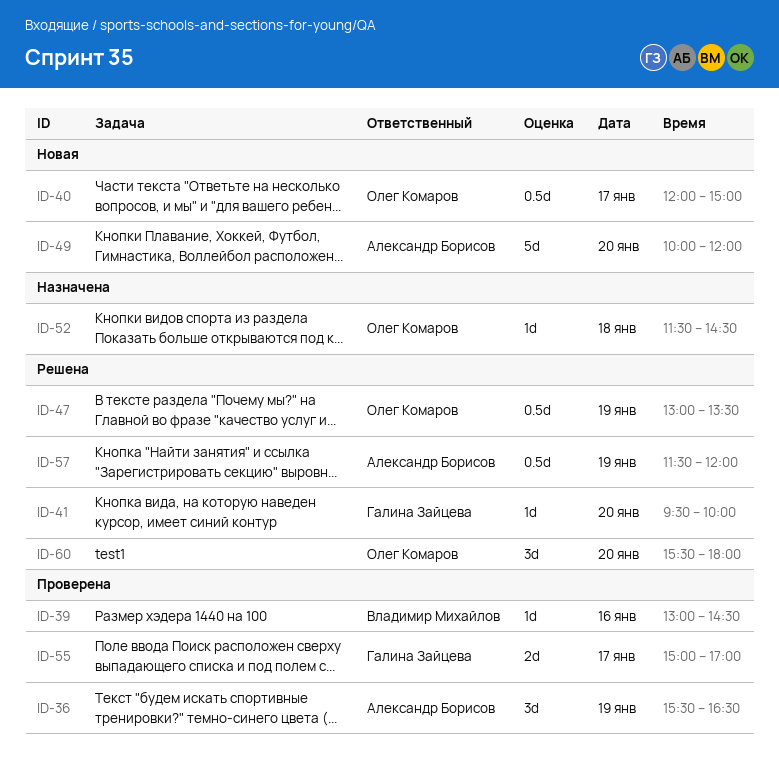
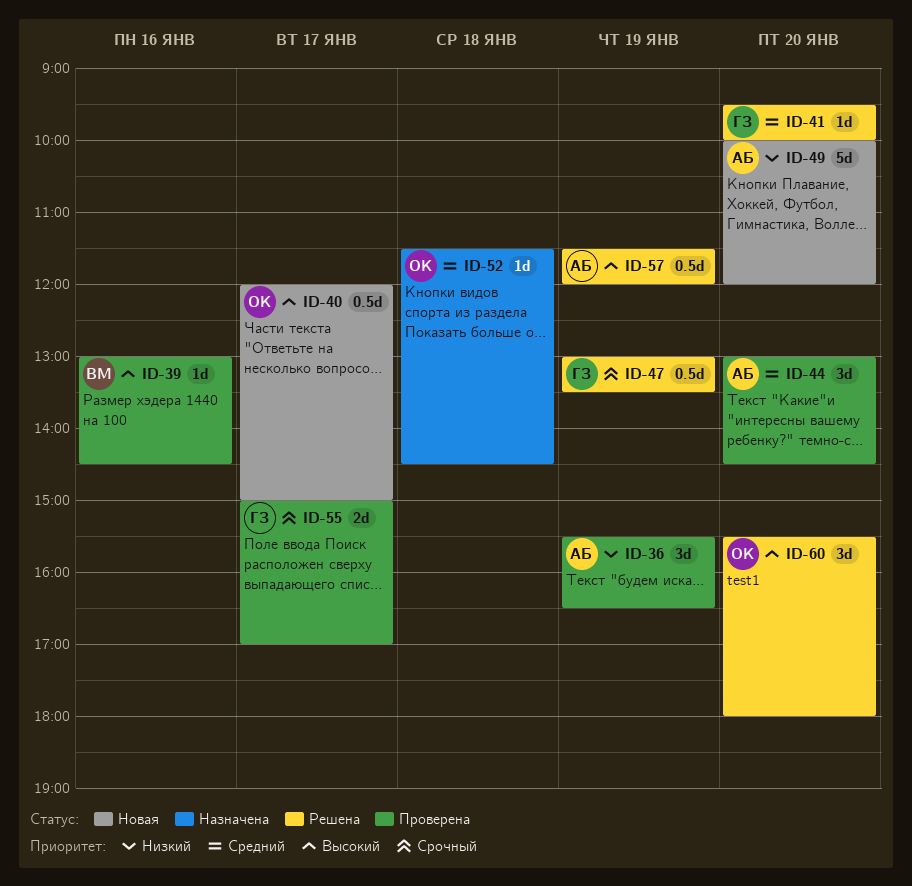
ID-44: none -> present
ID-47, owner: Олег Комаров -> Галина Зайцева

